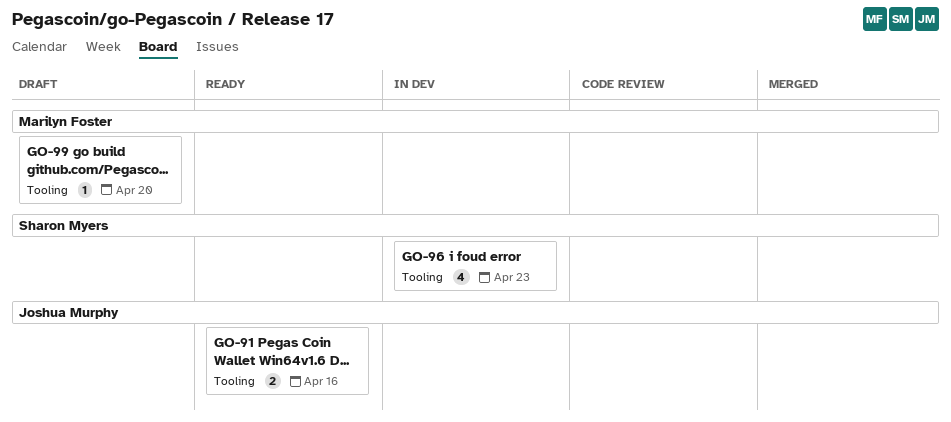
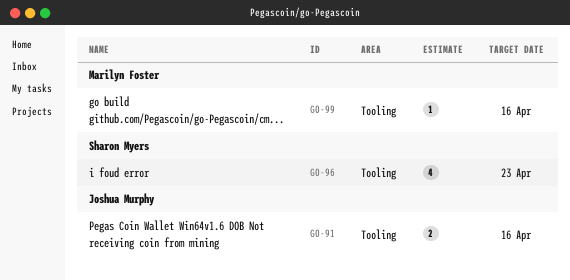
GO-99, due: Apr 20 -> Apr 16

